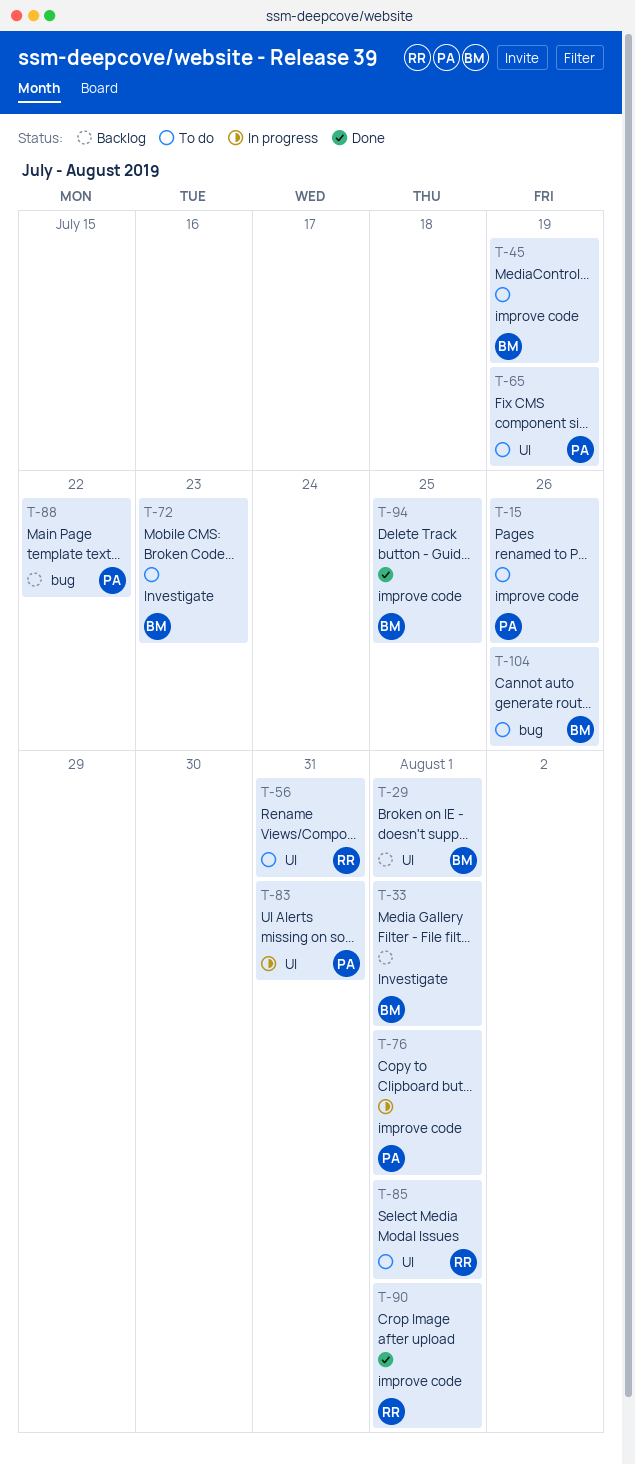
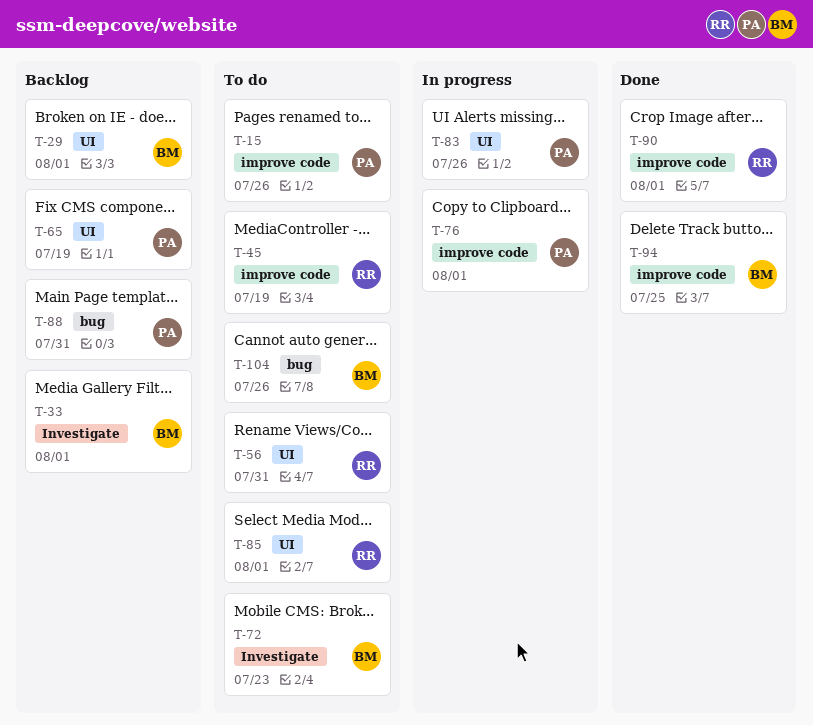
T-45, owner: BM -> RR
T-65, status: To do -> Backlog
T-83, due: Jul 31 -> Jul 26
T-88, due: Jul 22 -> Jul 31

